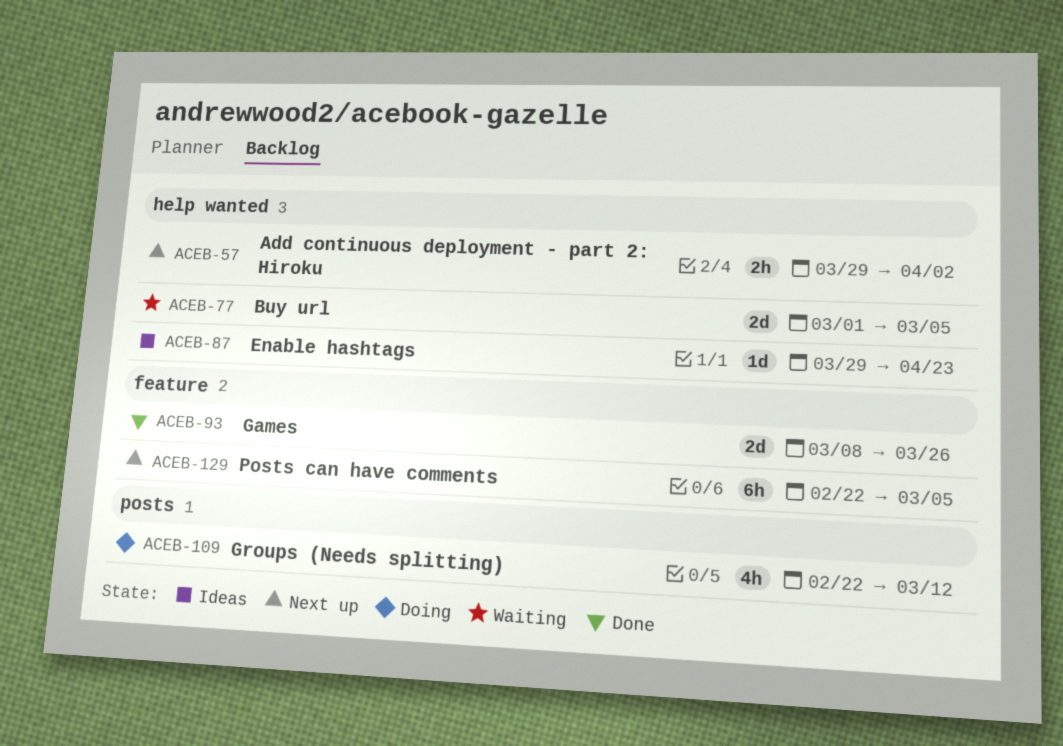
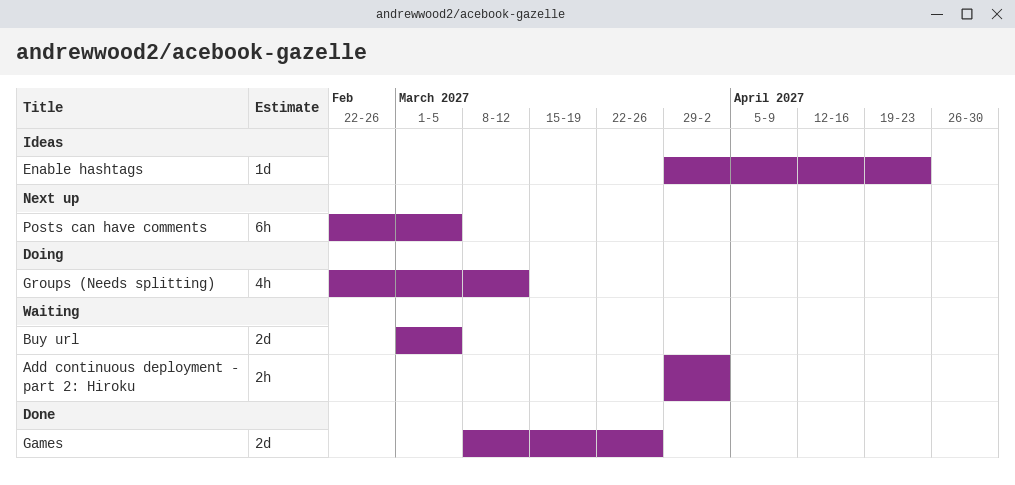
Add continuous deployment - part 2: Hiroku, status: Next up -> Waiting

